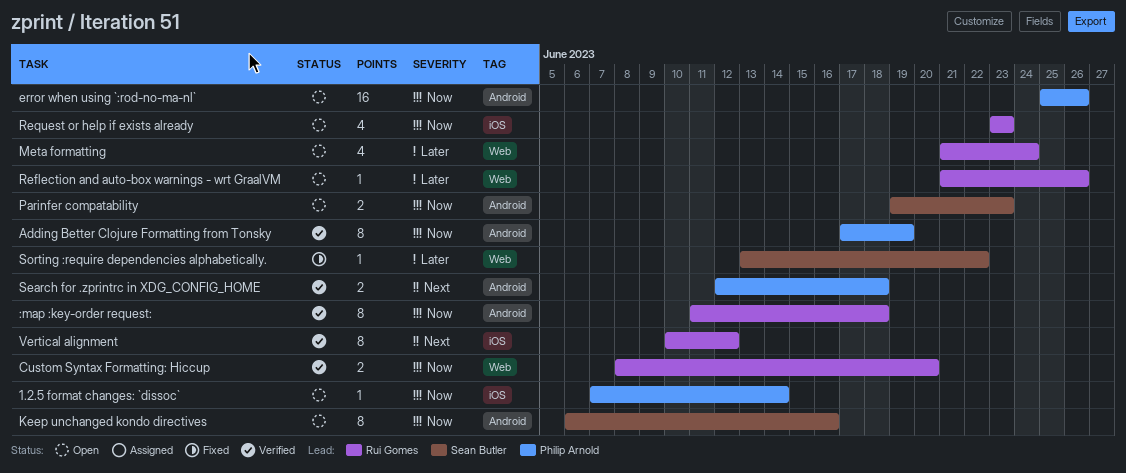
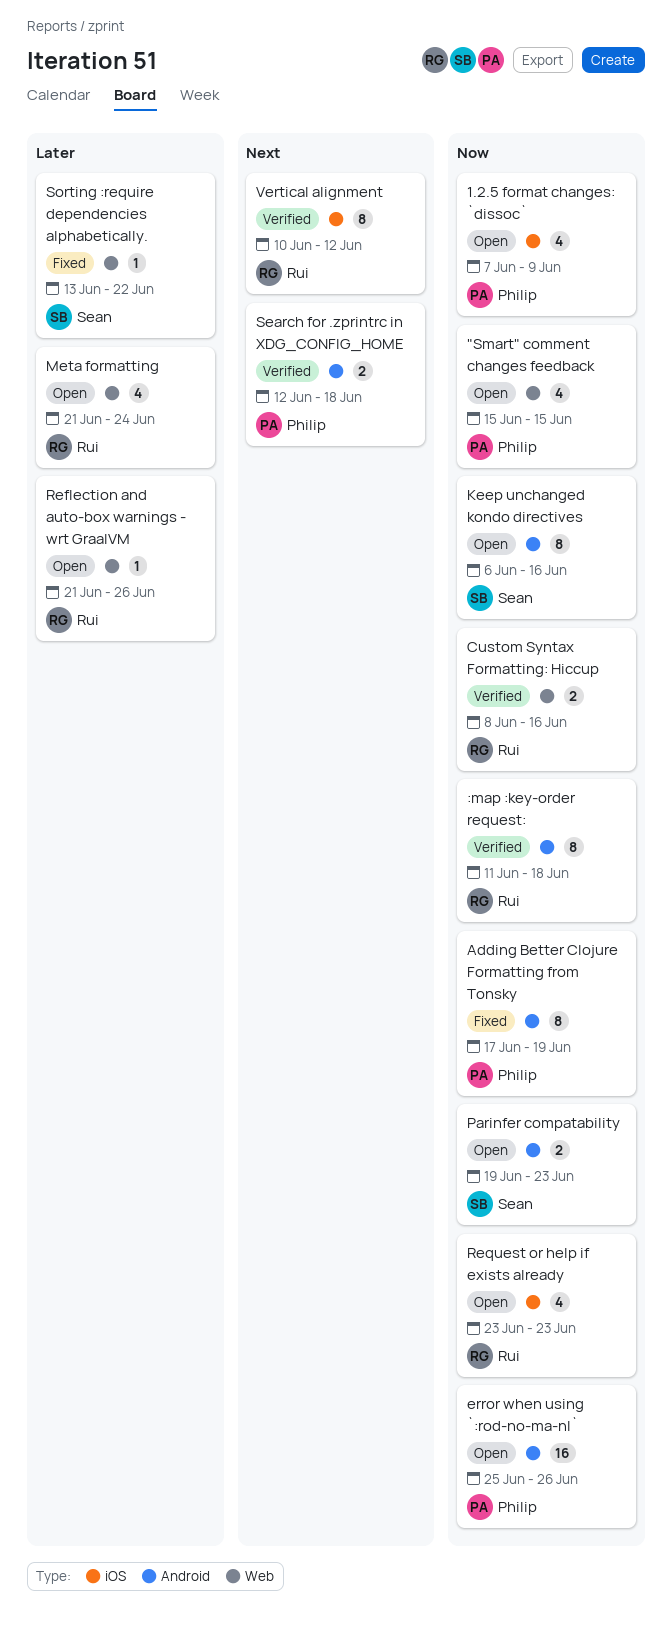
"Smart" comment changes feedback: none -> present
1.2.5 format changes: `dissoc`, estimate: 1 -> 4
1.2.5 format changes: `dissoc`, due: Jun 14 -> Jun 9
Adding Better Clojure Formatting from Tonsky, status: Verified -> Fixed
Custom Syntax Formatting: Hiccup, due: Jun 20 -> Jun 16

